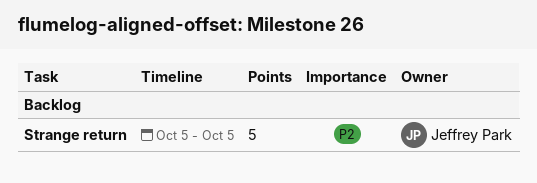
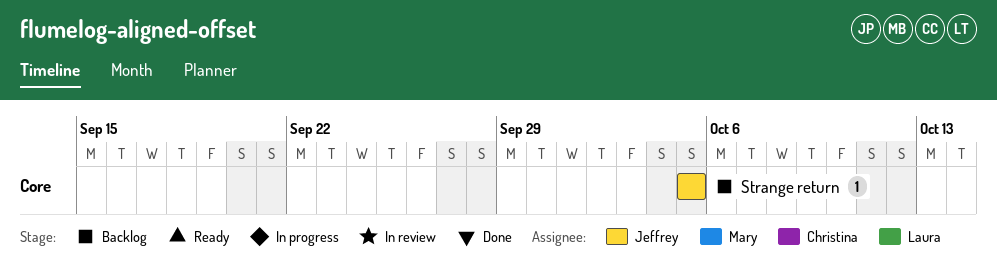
Strange return, estimate: 5 -> 1

